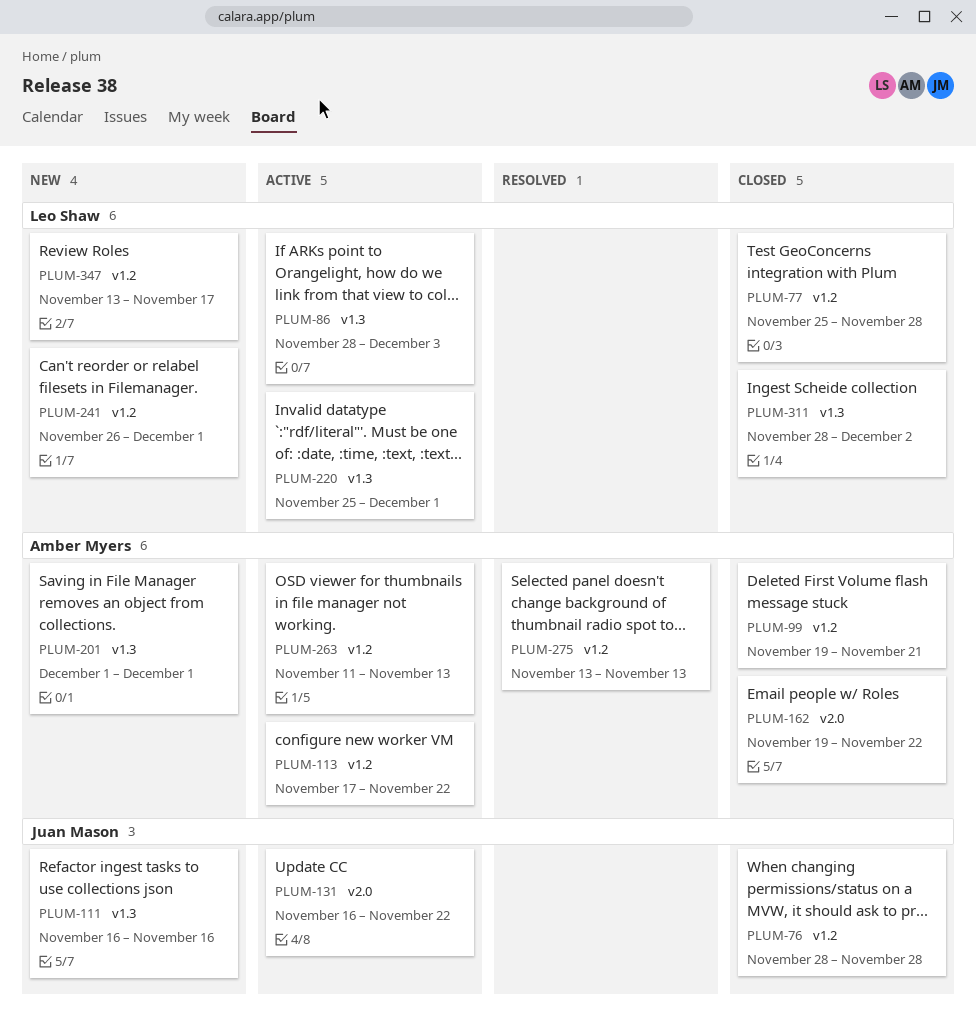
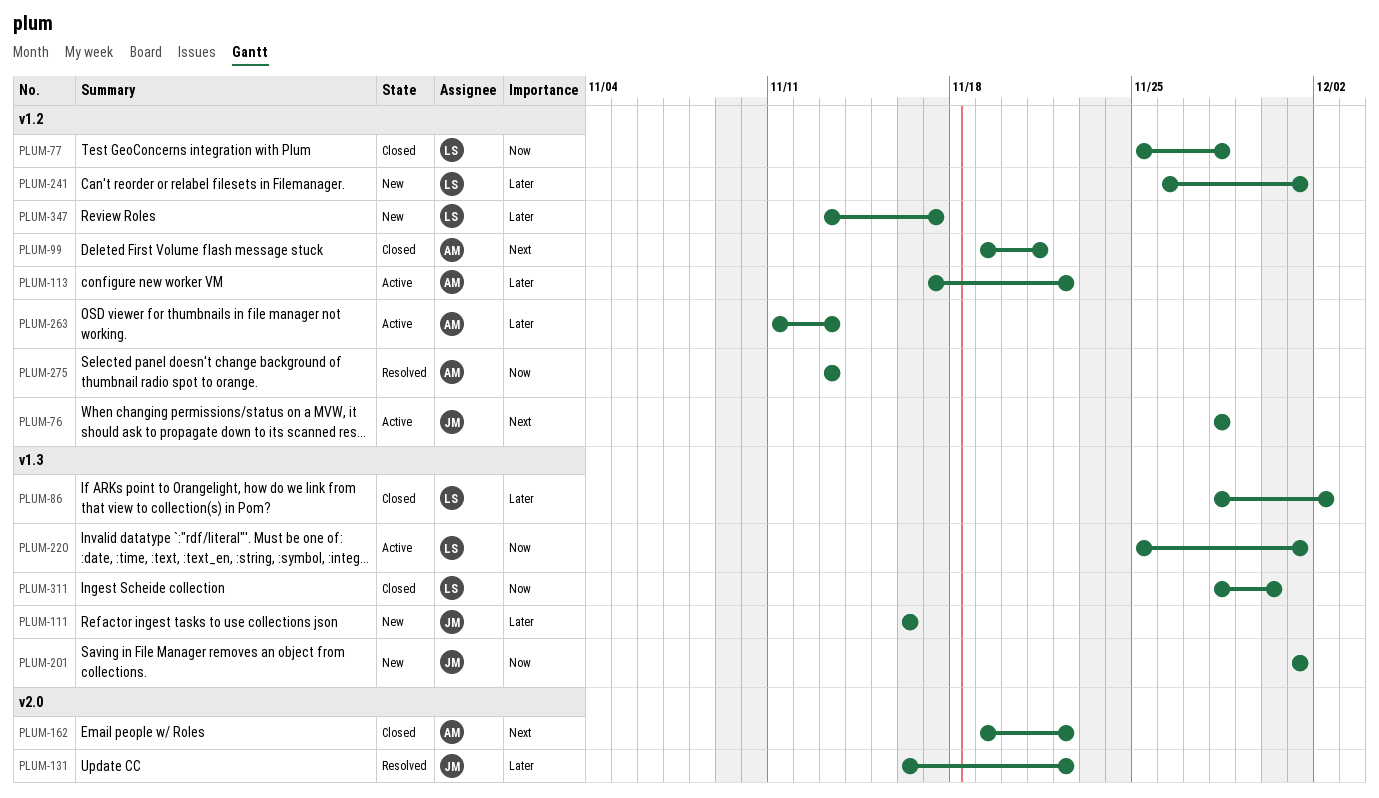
PLUM-76, status: Closed -> Active
PLUM-86, status: Active -> Closed
PLUM-86, due: Dec 3 -> Dec 2
PLUM-131, status: Active -> Resolved
PLUM-201, owner: Amber Myers -> Juan Mason
PLUM-311, due: Dec 2 -> Nov 30

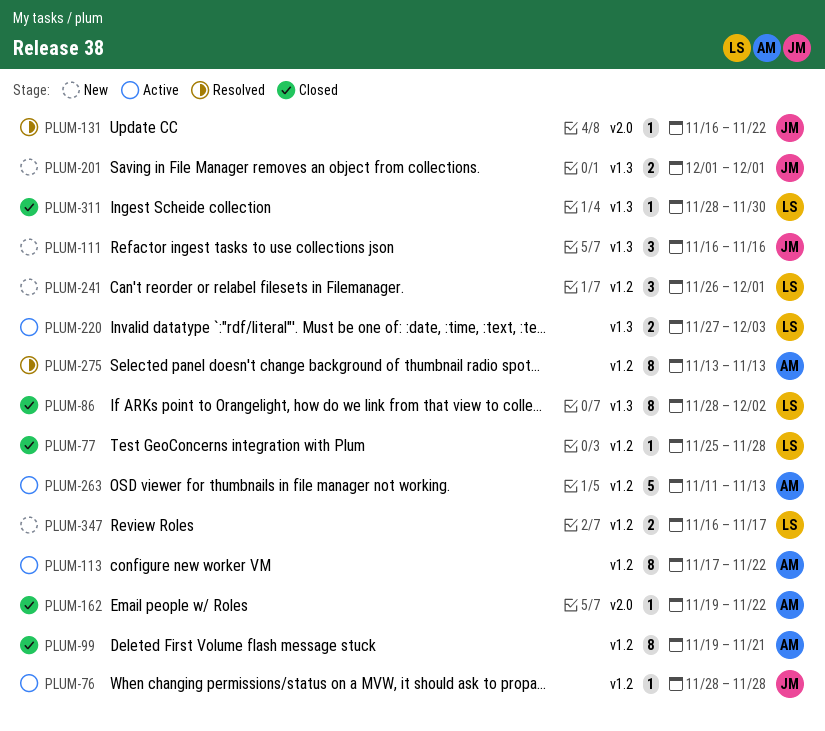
PLUM-220, start: Nov 25 -> Nov 27
PLUM-220, due: Dec 1 -> Dec 3
PLUM-347, start: Nov 13 -> Nov 16

